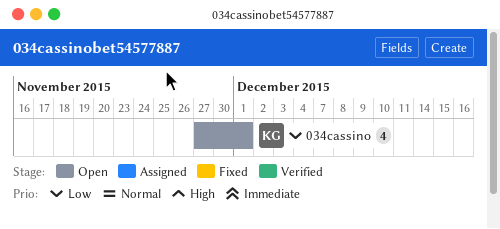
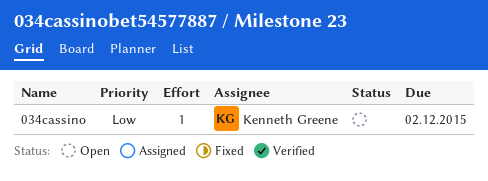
034cassino, estimate: 4 -> 1
034cassino, due: Dec 1 -> Dec 2

